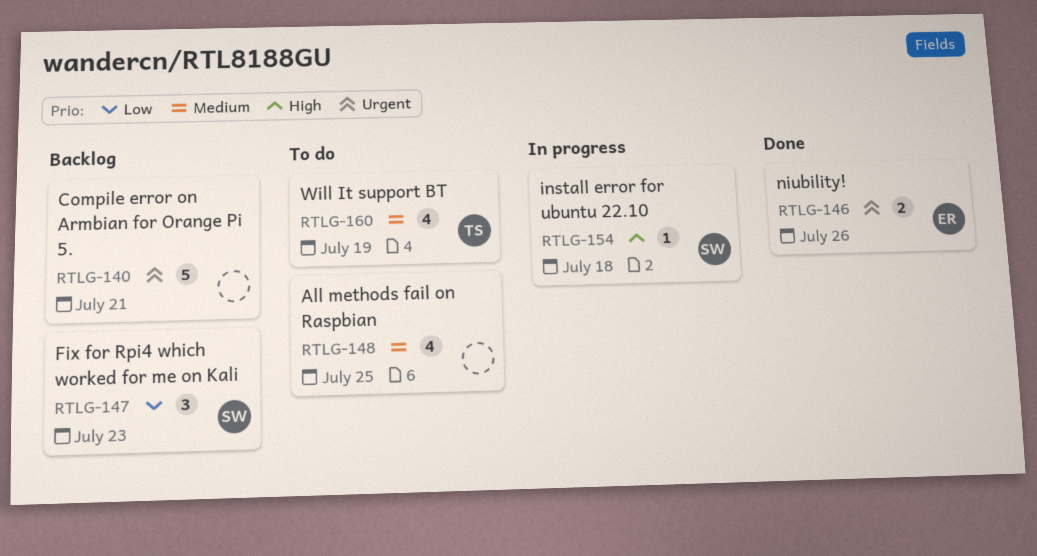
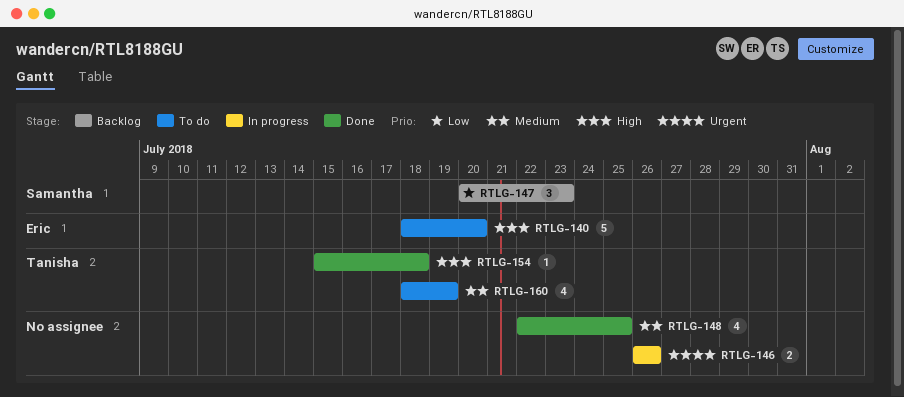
RTLG-140, status: Backlog -> To do
RTLG-140, owner: none -> Eric
RTLG-140, priority: Urgent -> High
RTLG-140, due: Jul 21 -> Jul 20
RTLG-146, status: Done -> In progress
RTLG-146, owner: Eric -> none
RTLG-148, status: To do -> Done
RTLG-154, status: In progress -> Done
RTLG-154, owner: Samantha -> Tanisha

